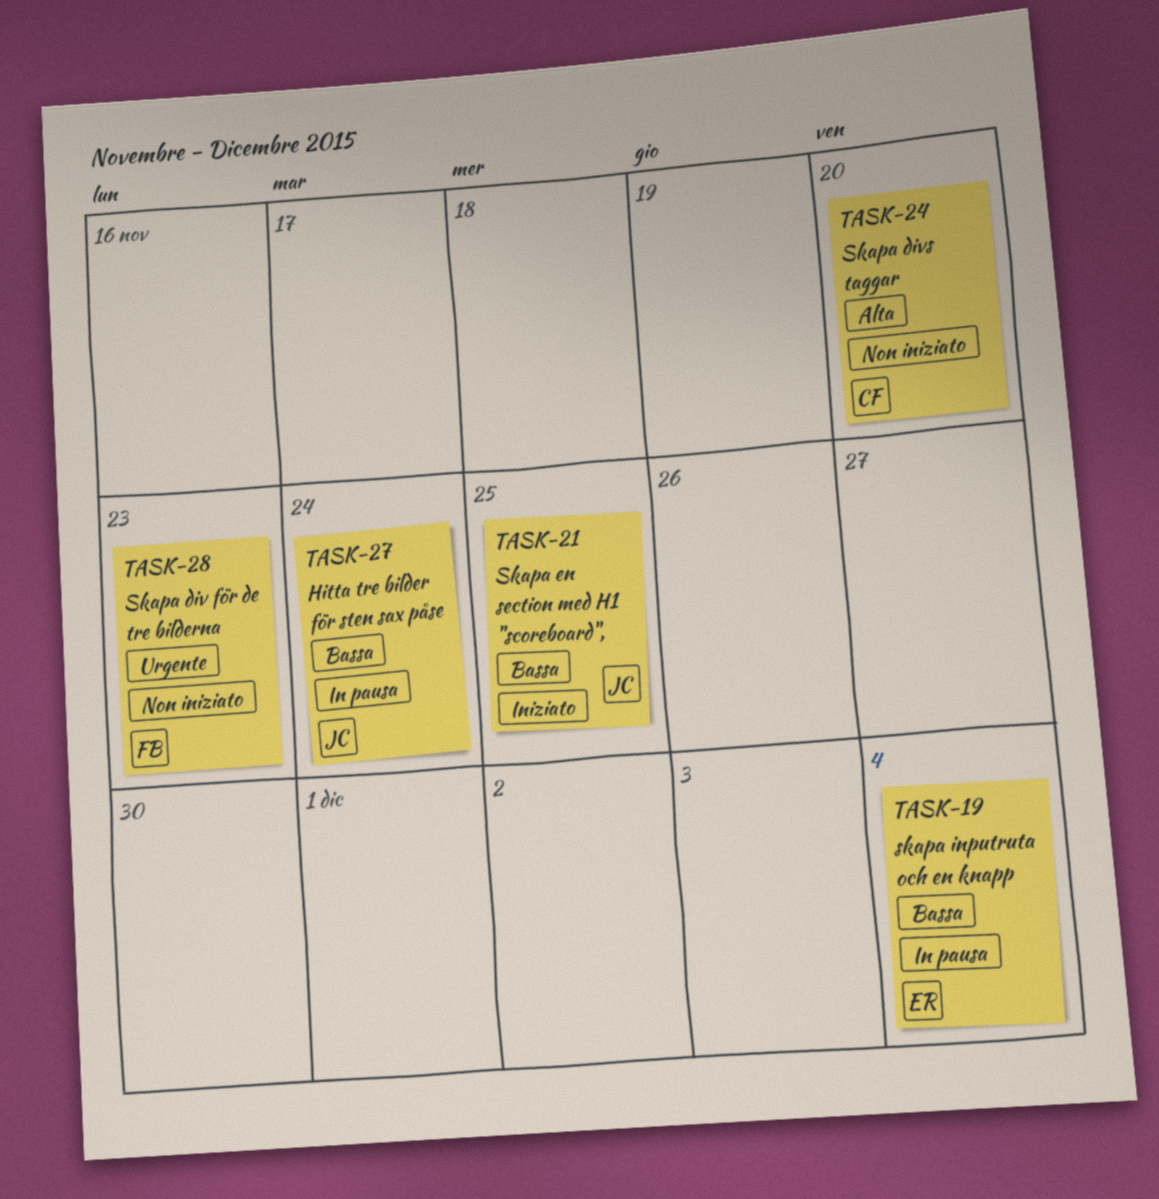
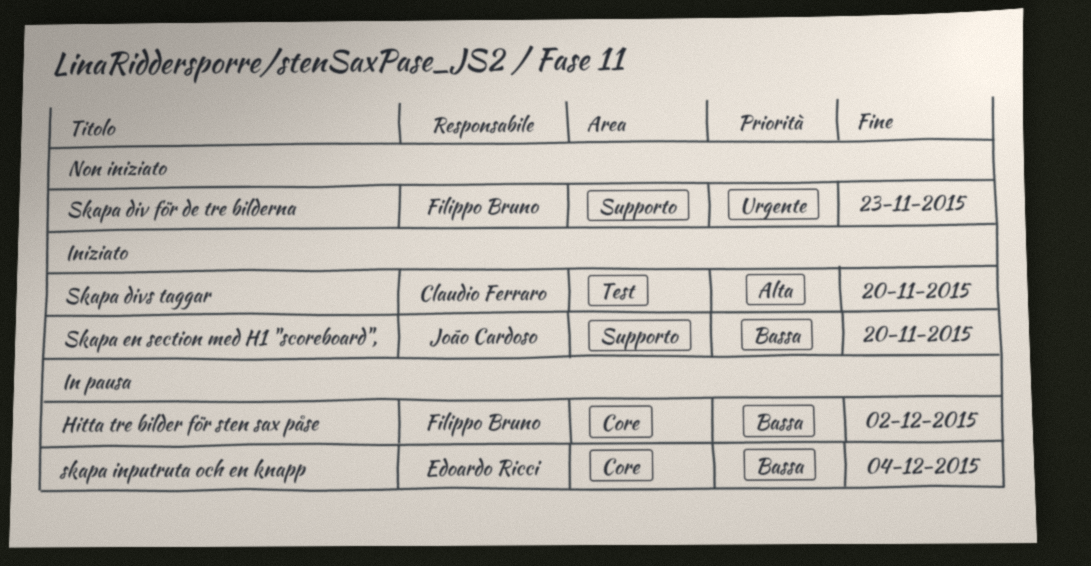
Hitta tre bilder för sten sax påse, owner: João Cardoso -> Filippo Bruno
Hitta tre bilder för sten sax påse, due: Nov 24 -> Dec 2
Skapa divs taggar, status: Non iniziato -> Iniziato
Skapa en section med H1 "scoreboard",, due: Nov 25 -> Nov 20

